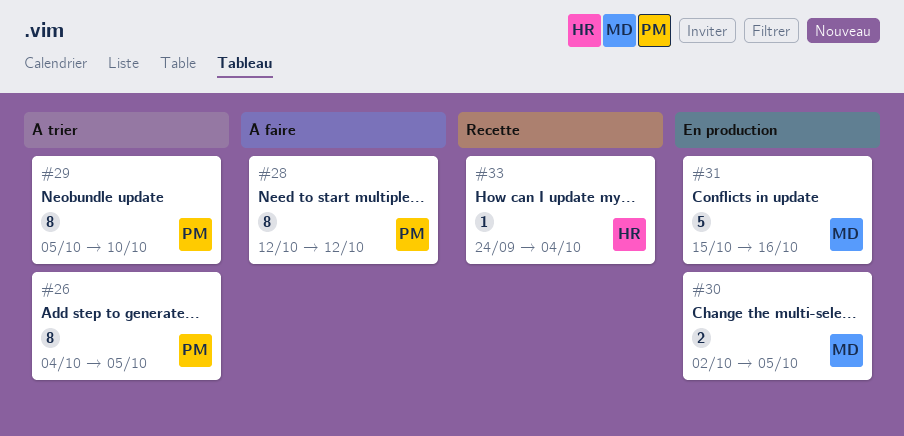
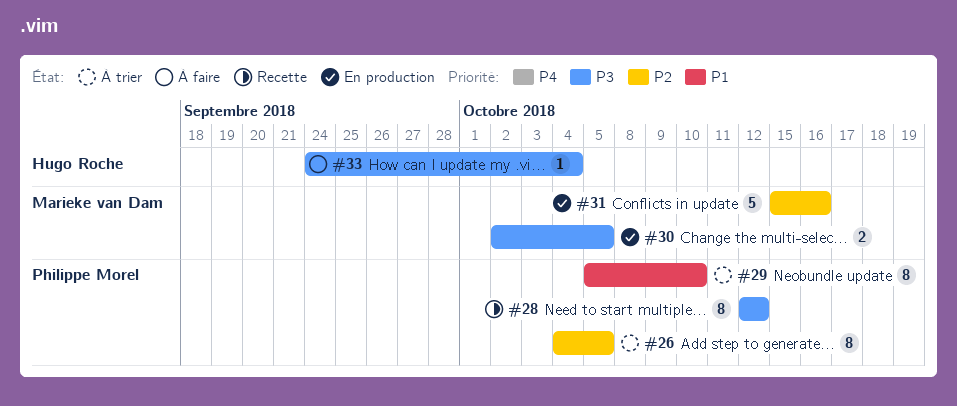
#28, status: À faire -> Recette
#33, status: Recette -> À faire

